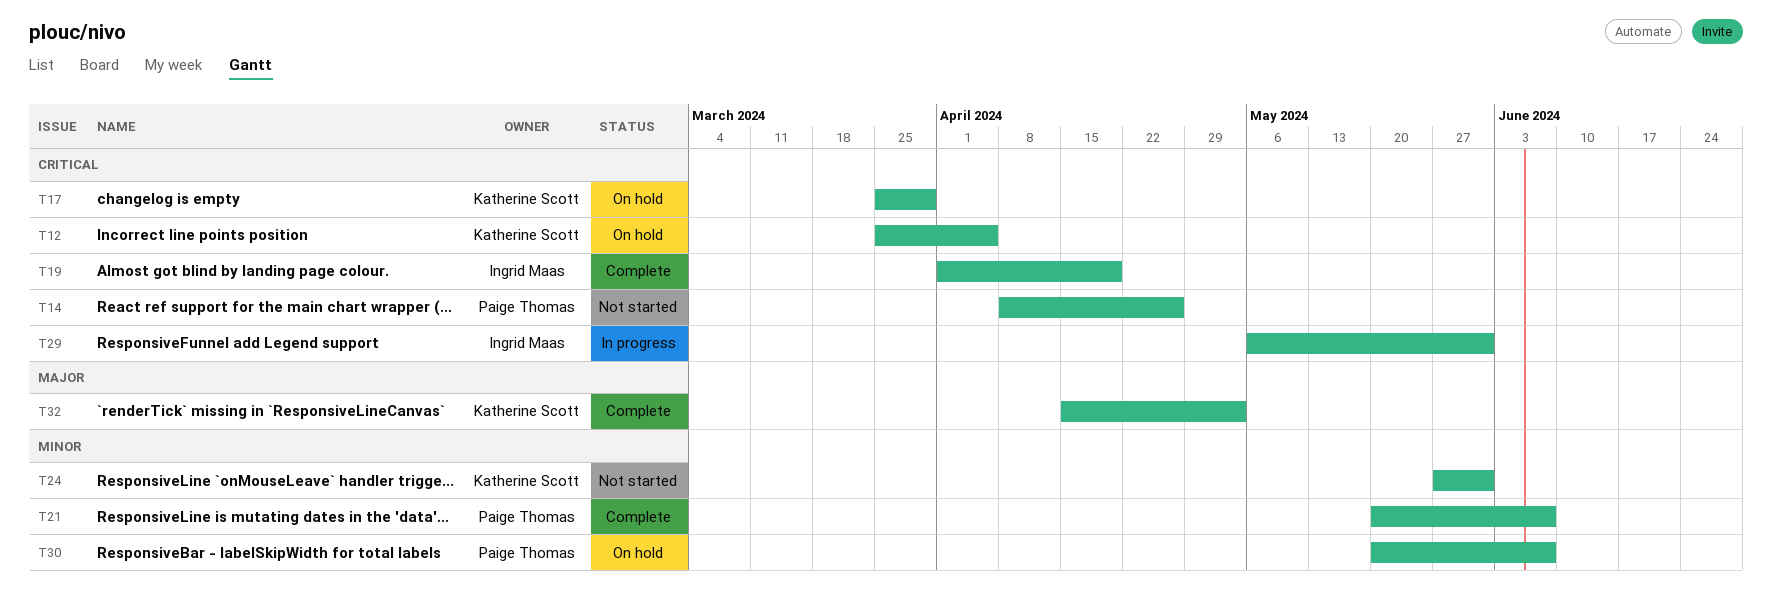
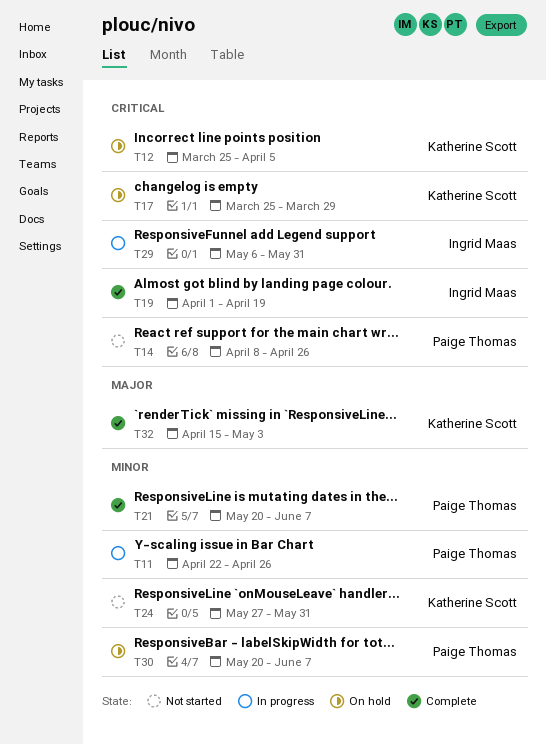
T11: none -> present

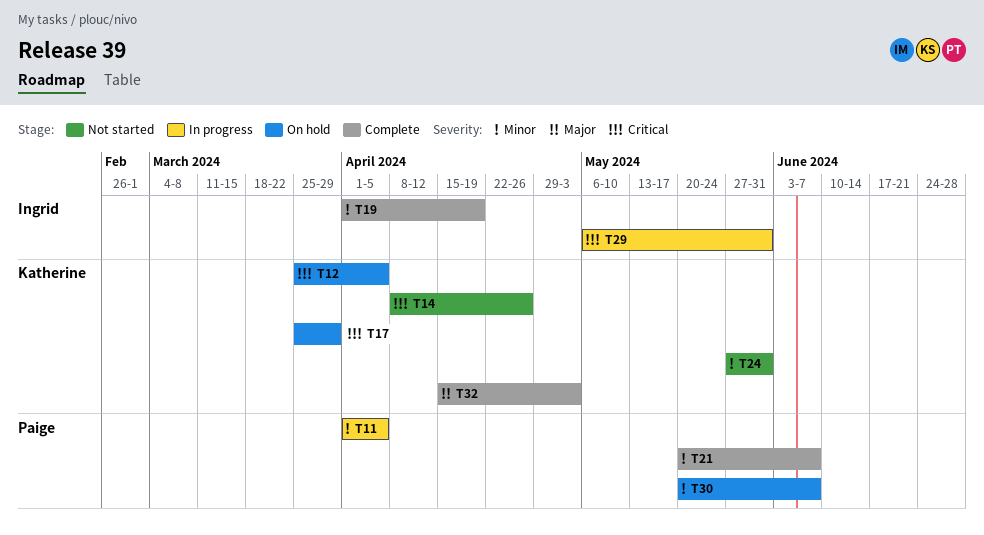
T11, start: Apr 22 -> Apr 1
T11, due: Apr 26 -> Apr 5
T14, owner: Paige Thomas -> Katherine Scott
T19, priority: Critical -> Minor

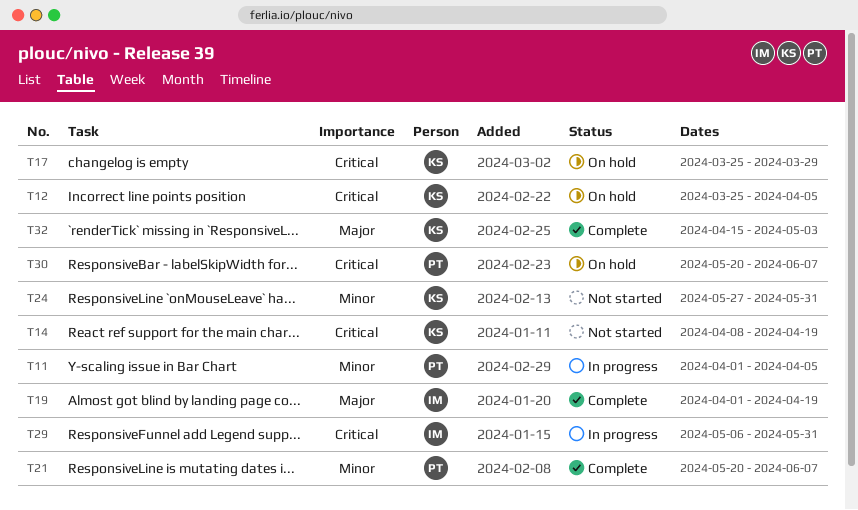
T14, due: Apr 26 -> Apr 19
T19, priority: Minor -> Major
T30, priority: Minor -> Critical

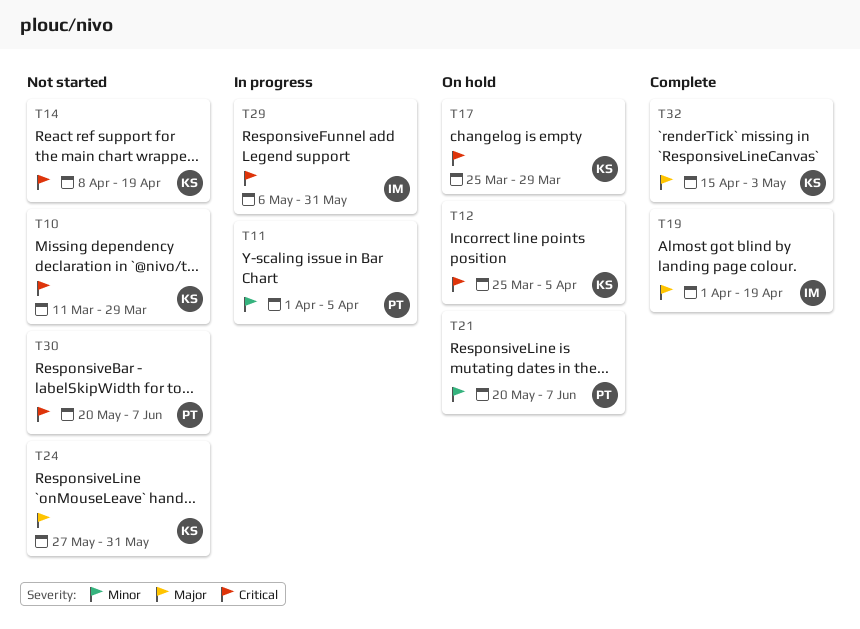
T10: none -> present
T21, status: Complete -> On hold
T24, priority: Minor -> Major
T30, status: On hold -> Not started

